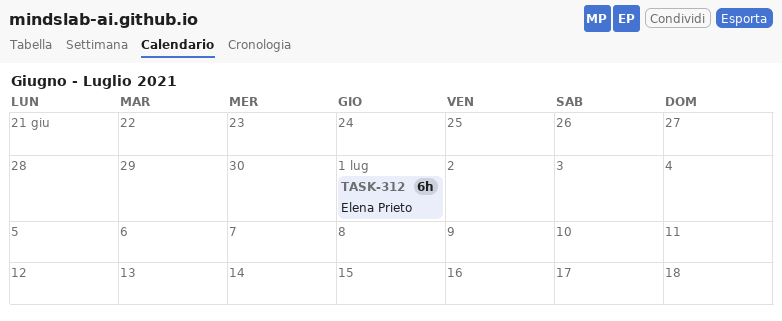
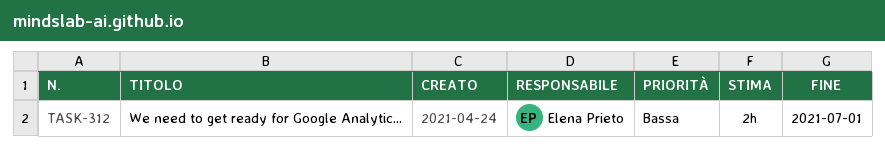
TASK-312, estimate: 6h -> 2h

